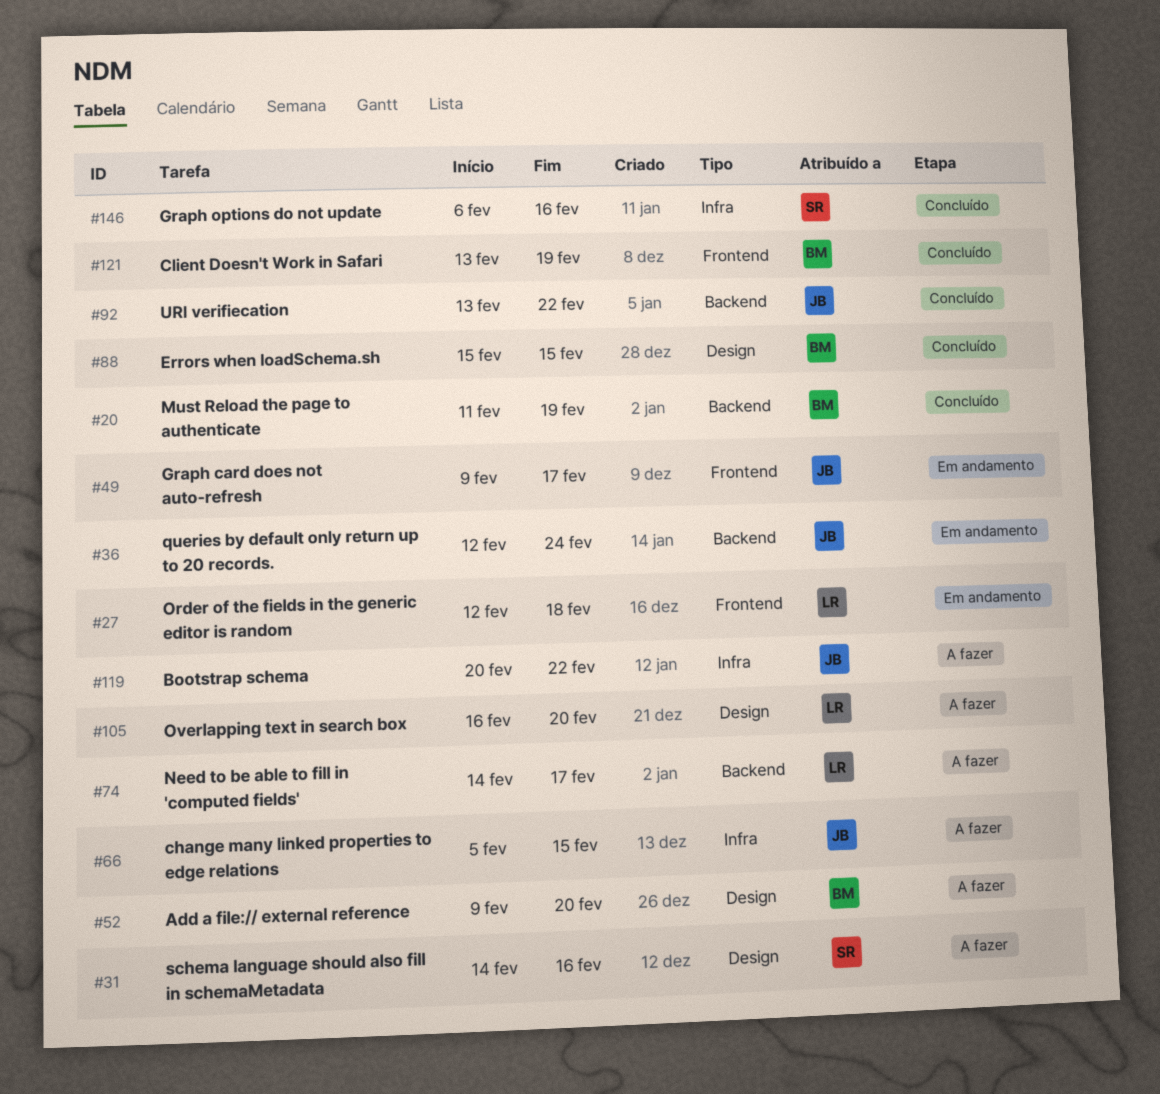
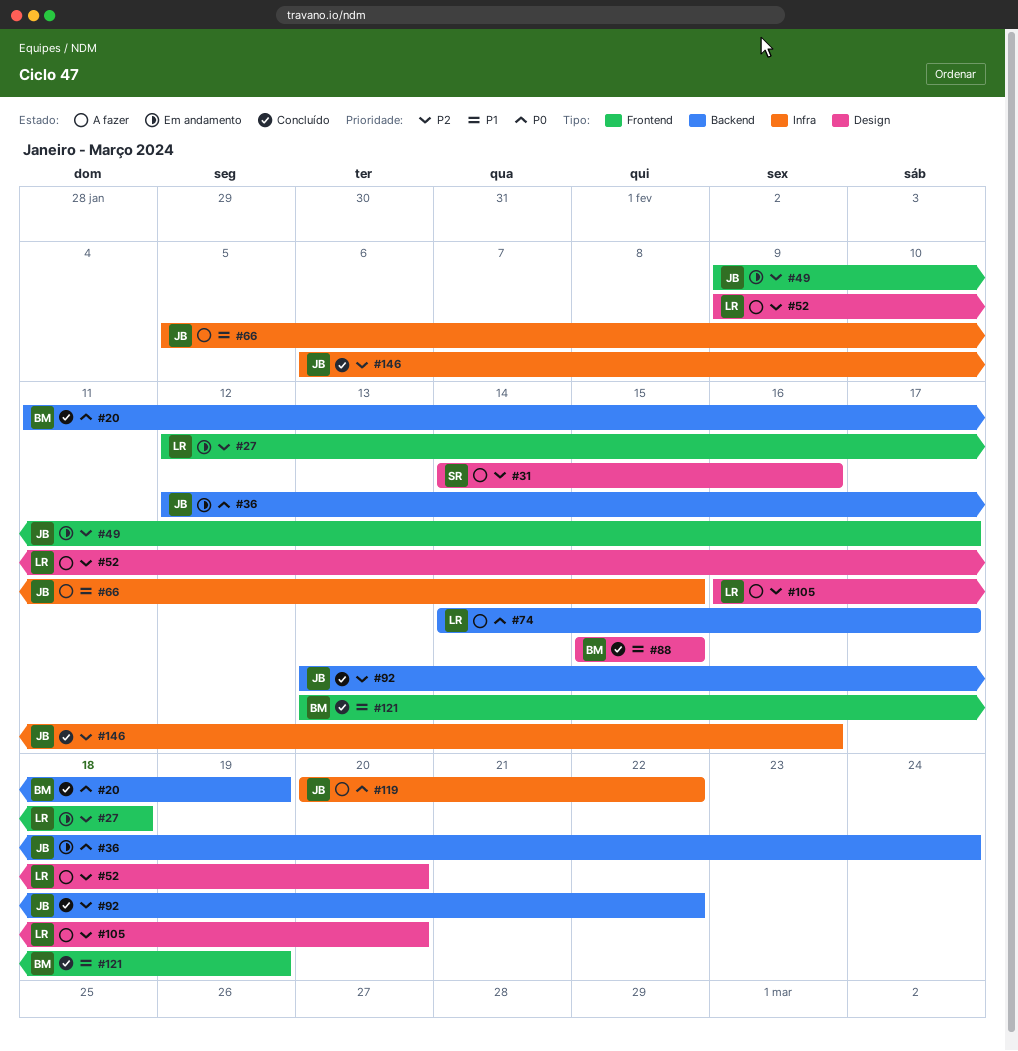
#52, owner: BM -> LR
#146, owner: SR -> JB

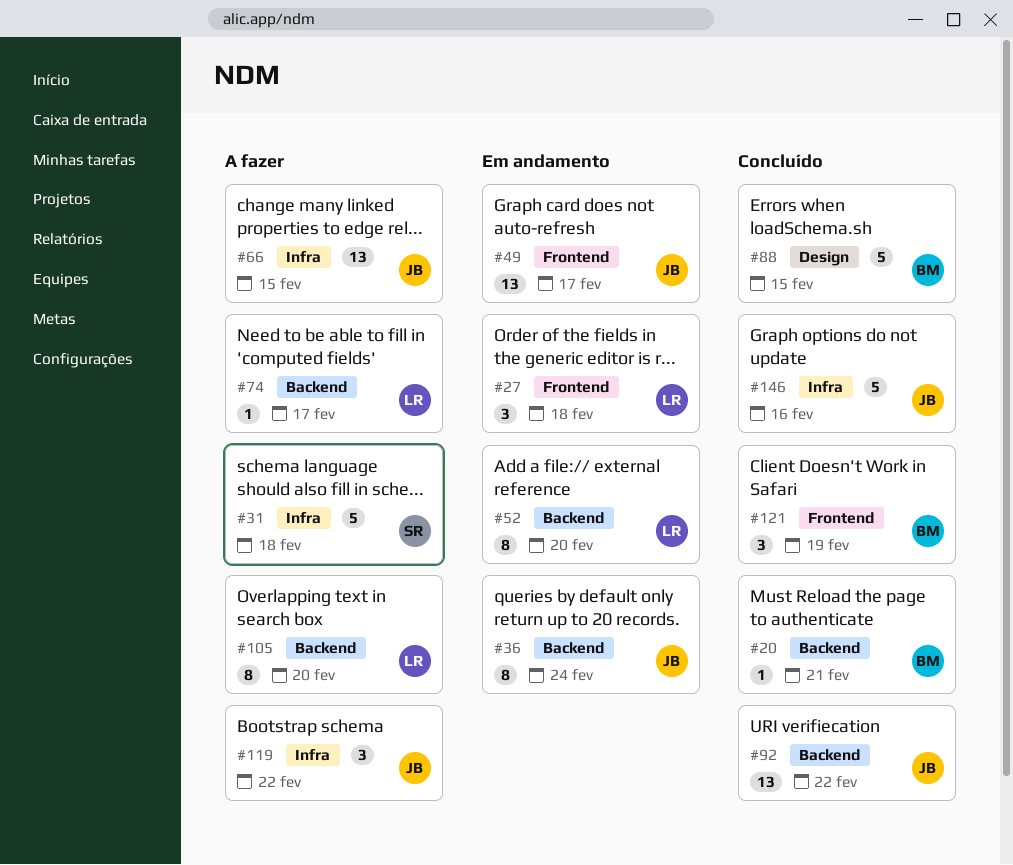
#20, due: Feb 19 -> Feb 21
#31, label: Design -> Infra
#31, due: Feb 16 -> Feb 18
#52, status: A fazer -> Em andamento
#52, label: Design -> Backend
#105, label: Design -> Backend

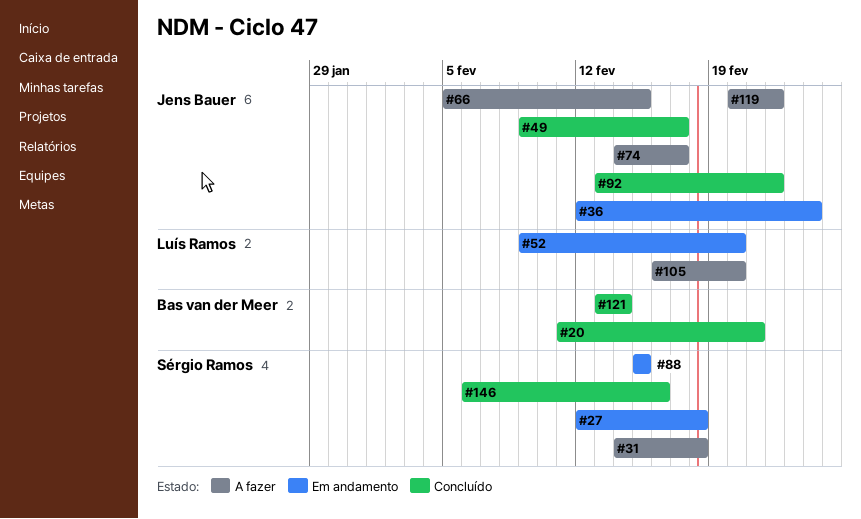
#27, owner: Luís Ramos -> Sérgio Ramos
#49, status: Em andamento -> Concluído
#74, owner: Luís Ramos -> Jens Bauer
#88, status: Concluído -> Em andamento
#88, owner: Bas van der Meer -> Sérgio Ramos
#121, due: Feb 19 -> Feb 14
#146, owner: Jens Bauer -> Sérgio Ramos

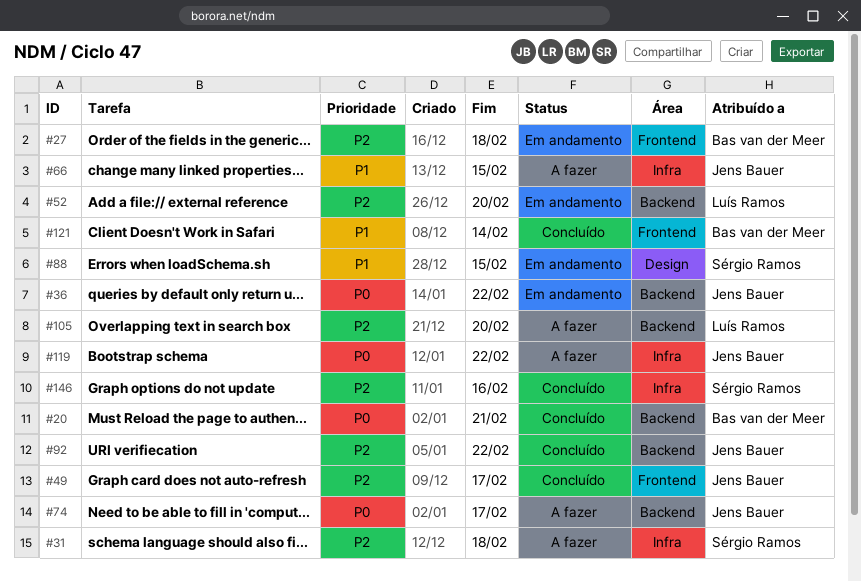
#27, owner: Sérgio Ramos -> Bas van der Meer
#36, due: Feb 24 -> Feb 22

